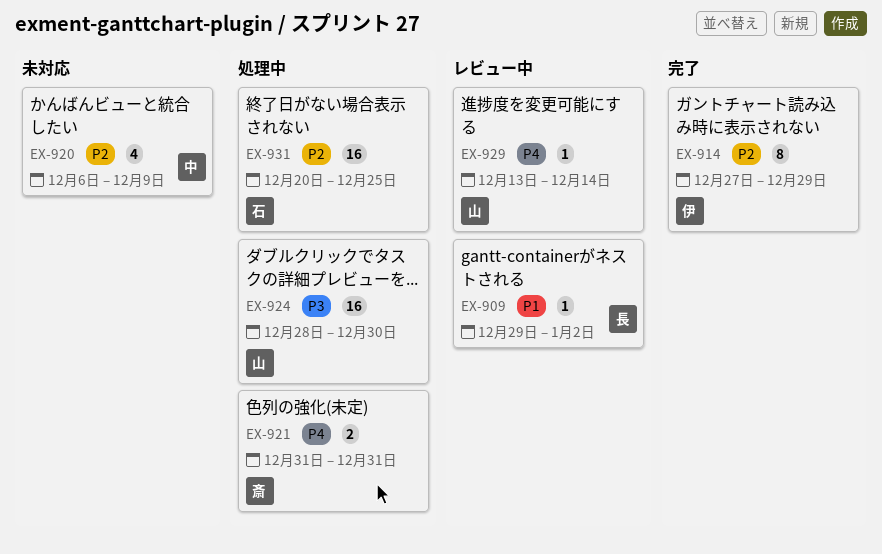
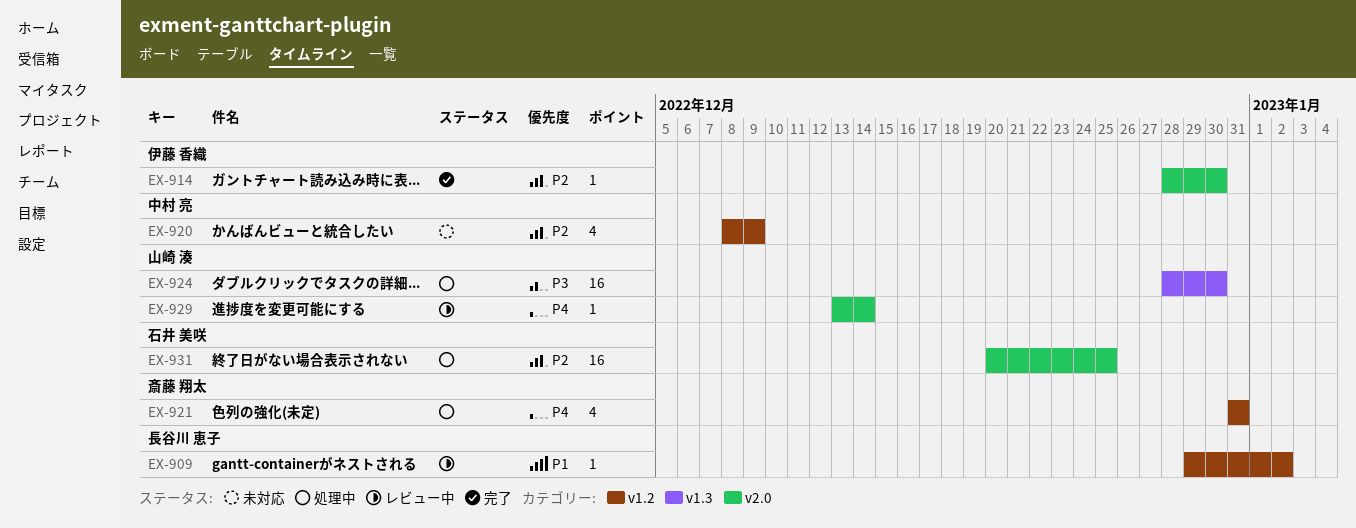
EX-914, estimate: 8 -> 1
EX-914, start: Dec 27 -> Dec 28
EX-914, due: Dec 29 -> Dec 30
EX-920, start: Dec 6 -> Dec 8
EX-921, estimate: 2 -> 4

